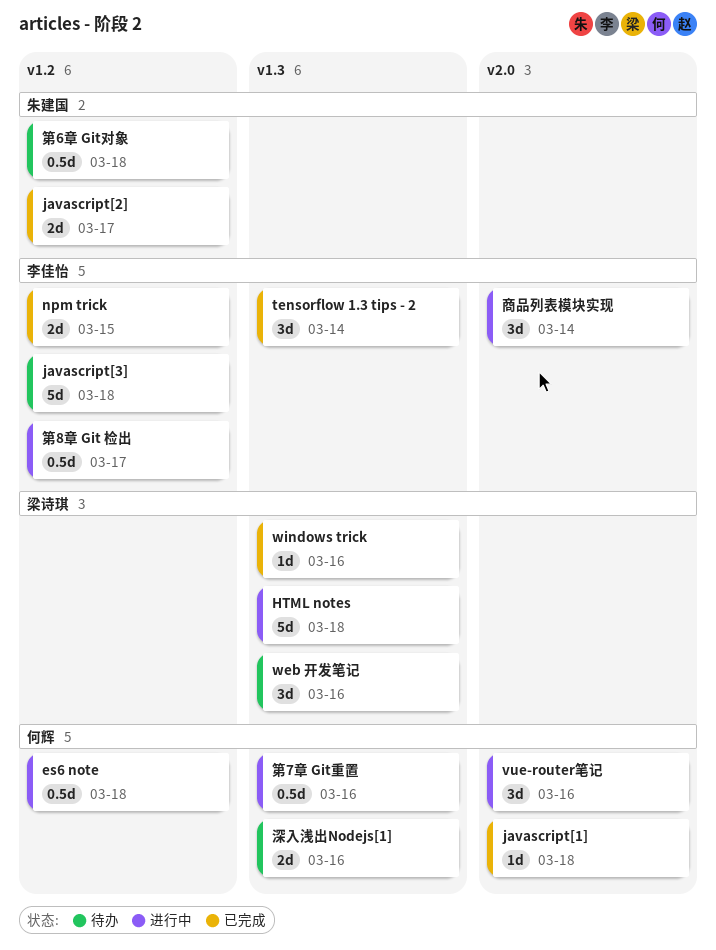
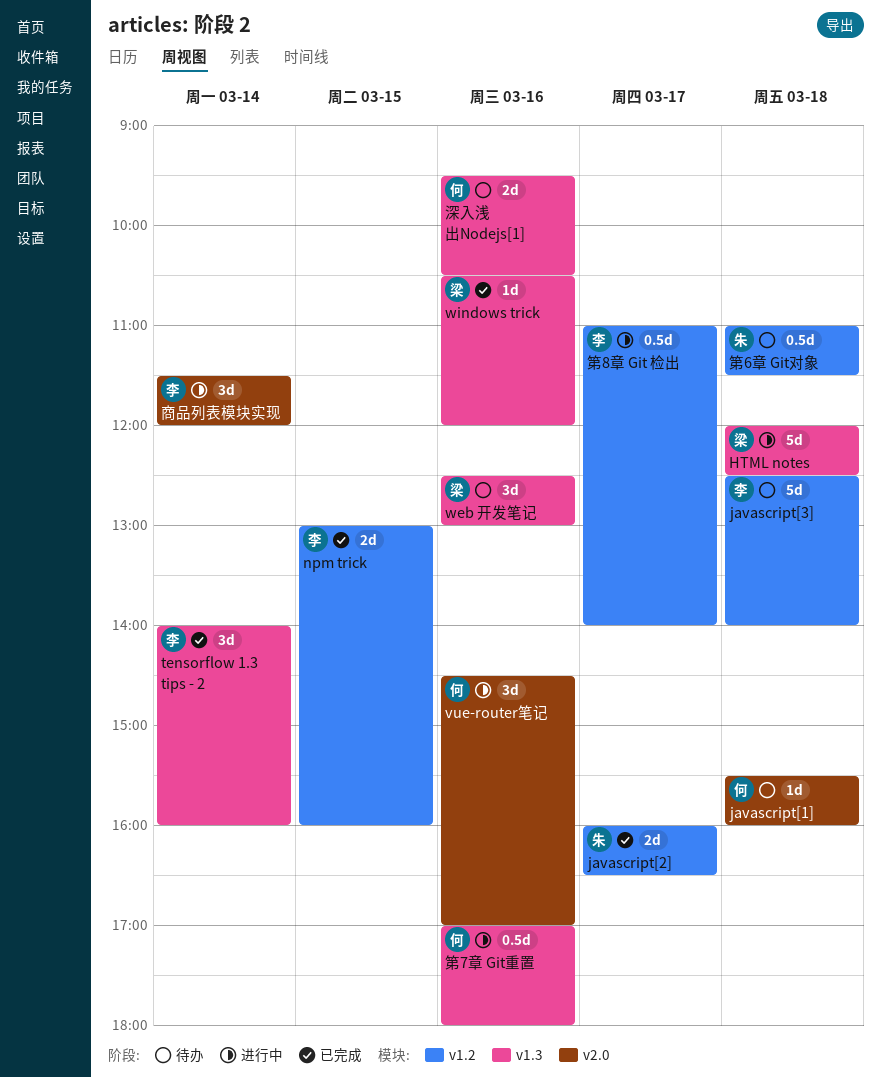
es6 note: present -> none
javascript[1], status: 已完成 -> 待办

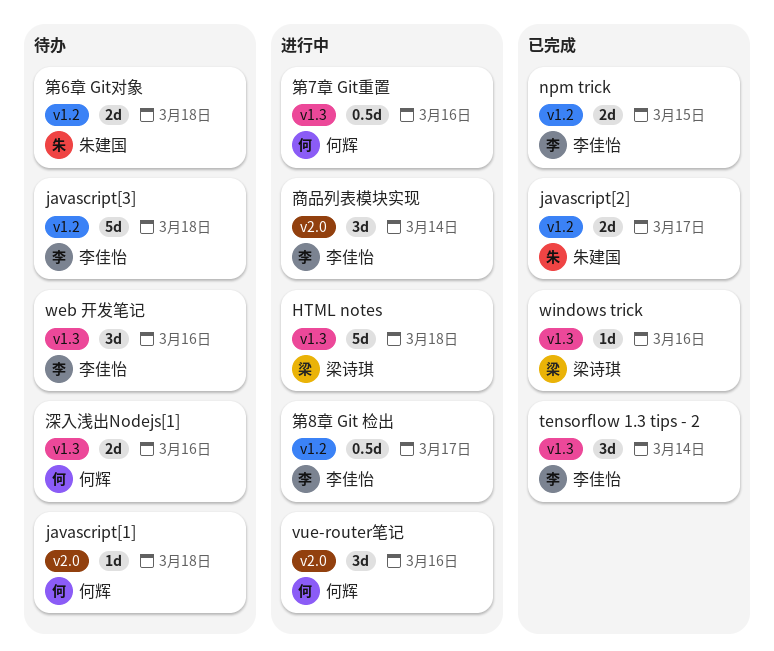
web 开发笔记, owner: 梁诗琪 -> 李佳怡
第6章 Git对象, estimate: 0.5d -> 2d

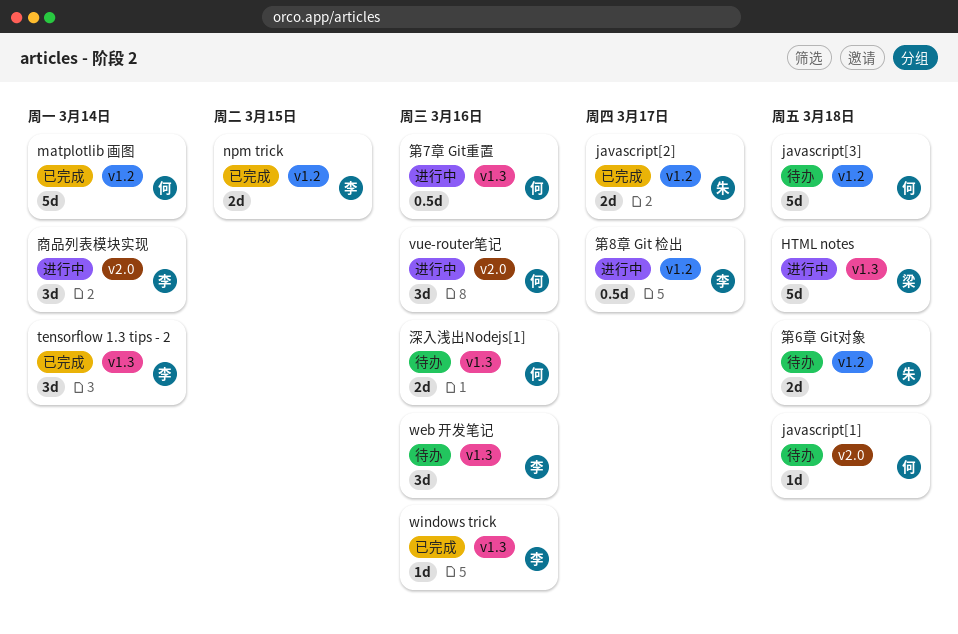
javascript[3], owner: 李佳怡 -> 何辉
matplotlib 画图: none -> present
windows trick, owner: 梁诗琪 -> 李佳怡

